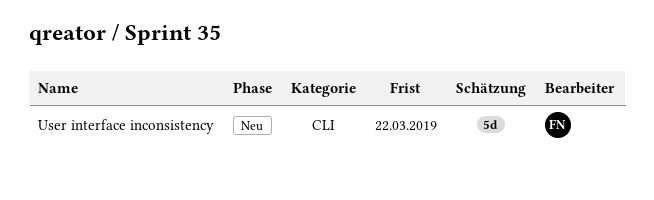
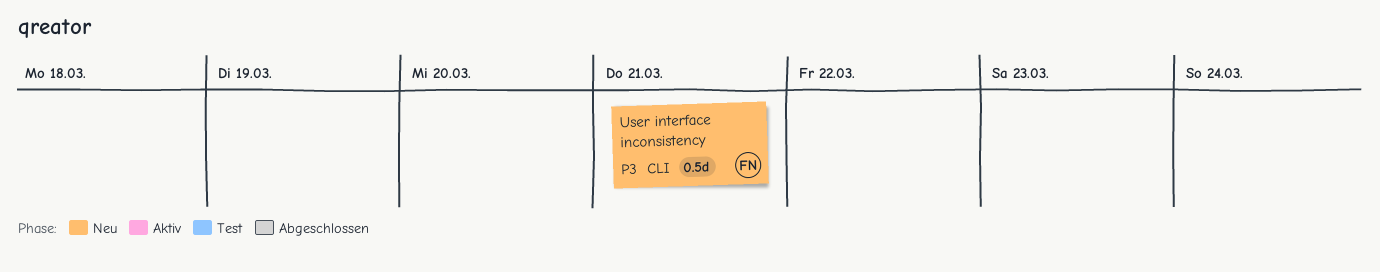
User interface inconsistency, estimate: 5d -> 0.5d
User interface inconsistency, due: Mar 22 -> Mar 21

